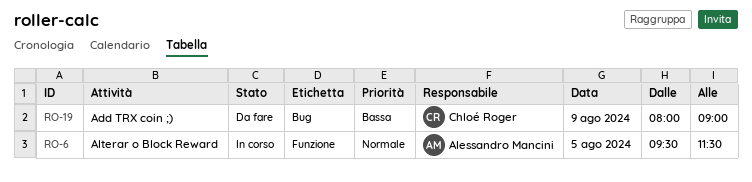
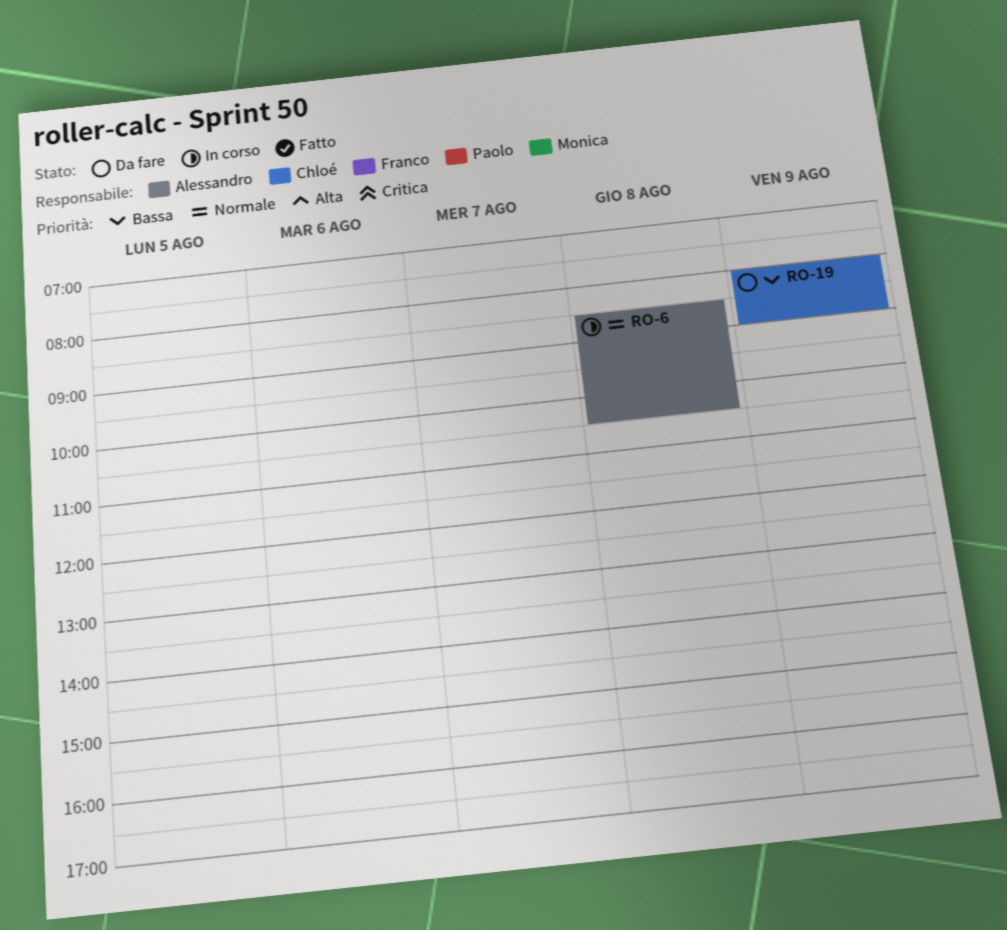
RO-6, day: Aug 5 -> Aug 8
RO-6, begins: 09:30 -> 08:30
RO-6, ends: 11:30 -> 10:30

